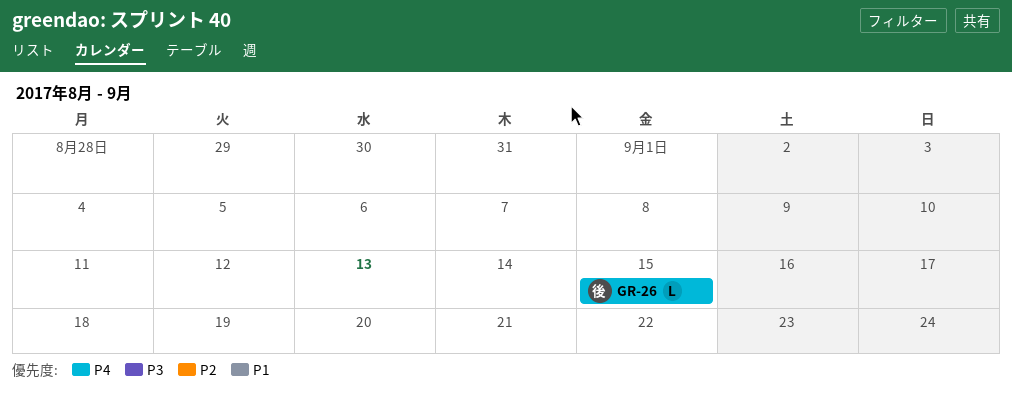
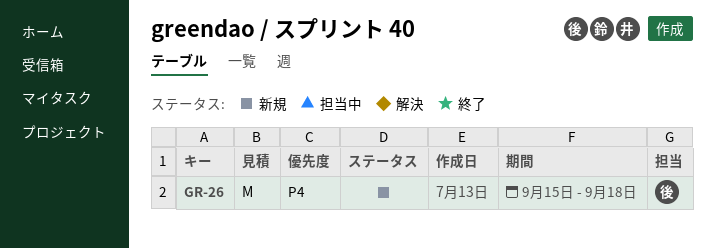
GR-26, estimate: L -> M
GR-26, due: Sep 15 -> Sep 18

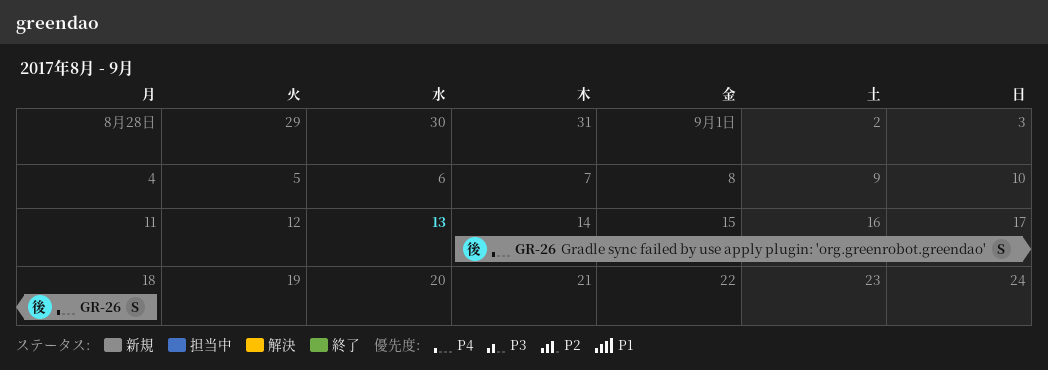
GR-26, estimate: M -> S
GR-26, start: Sep 15 -> Sep 14

